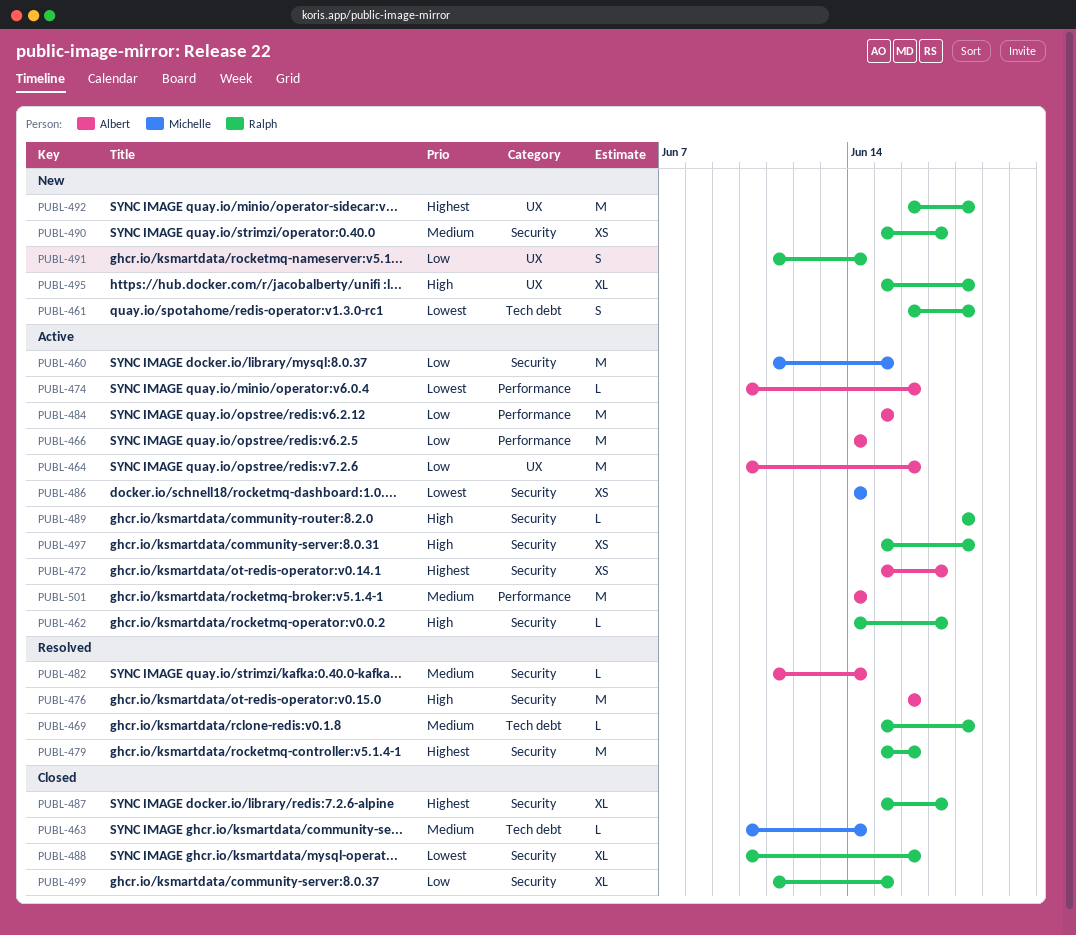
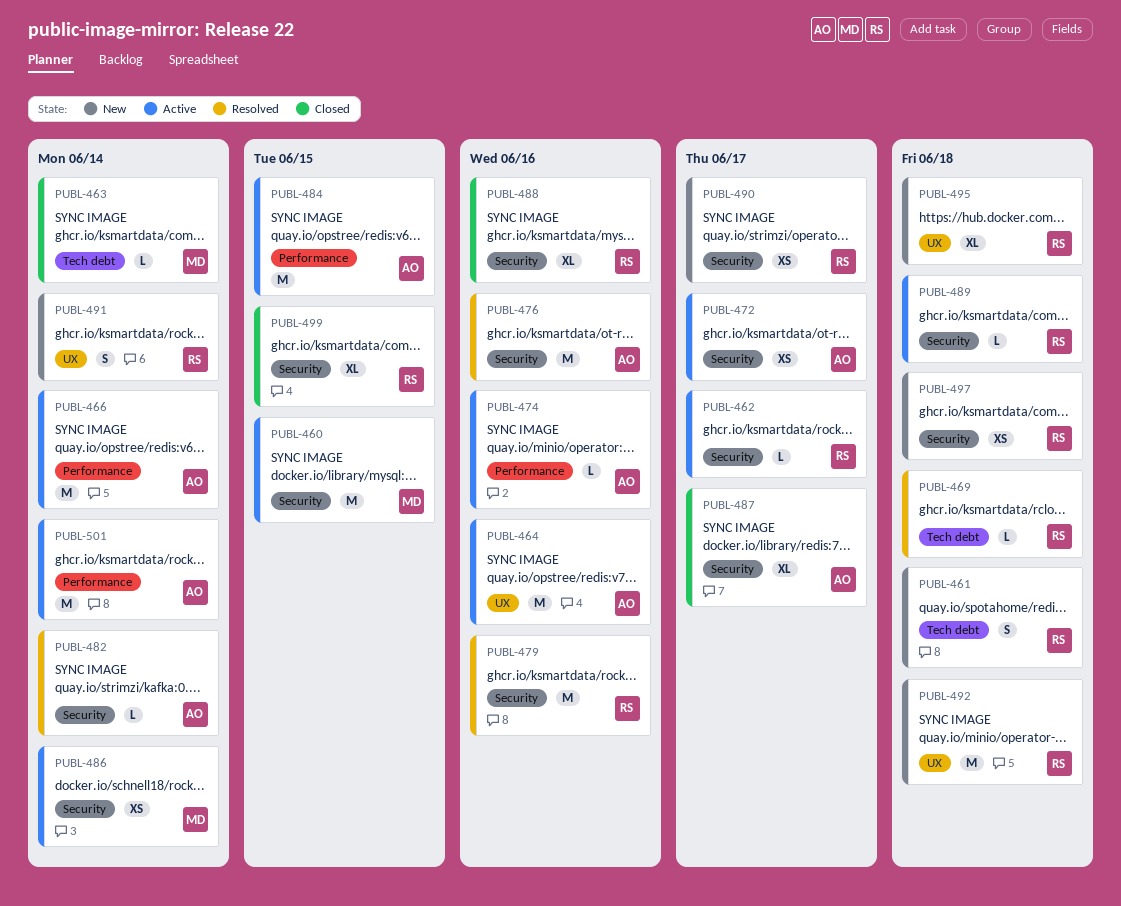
PUBL-487, owner: Ralph -> Albert
PUBL-497, status: Active -> New

